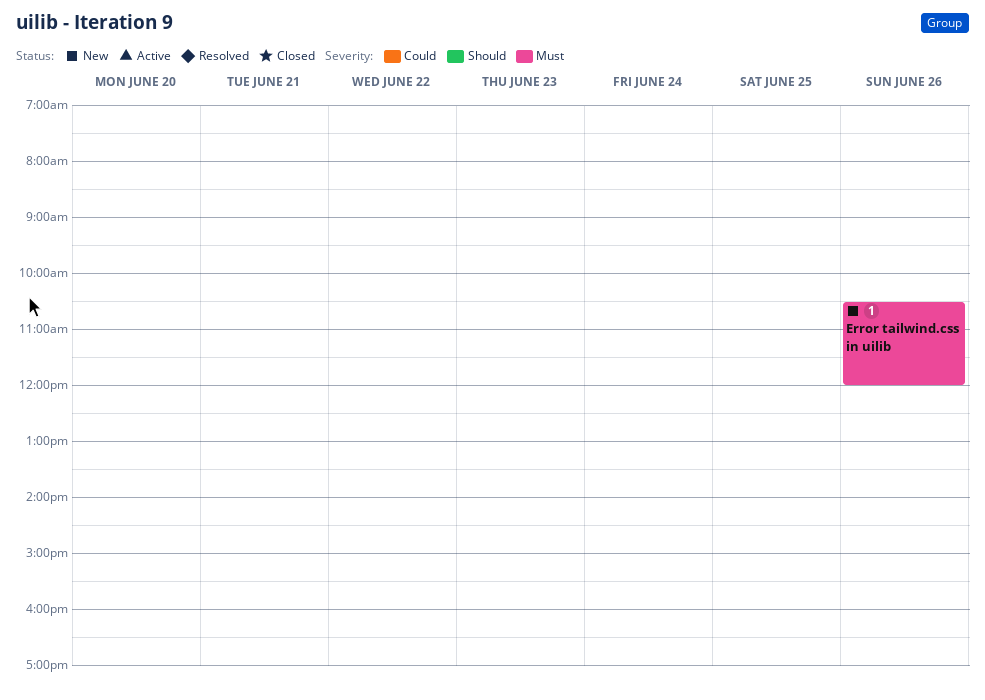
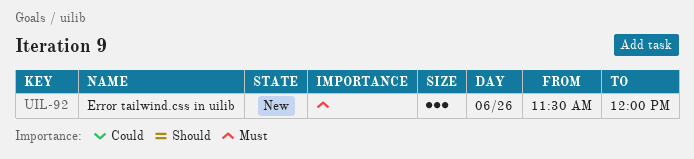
Error tailwind.css in uilib, estimate: 1 -> 3
Error tailwind.css in uilib, begins: 10:30 -> 11:30

